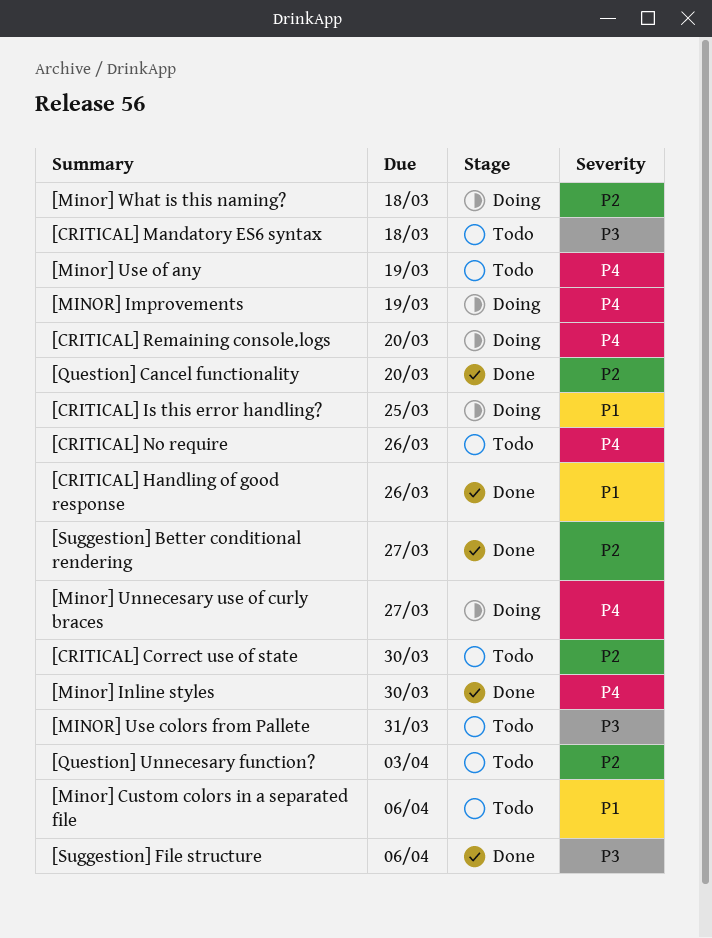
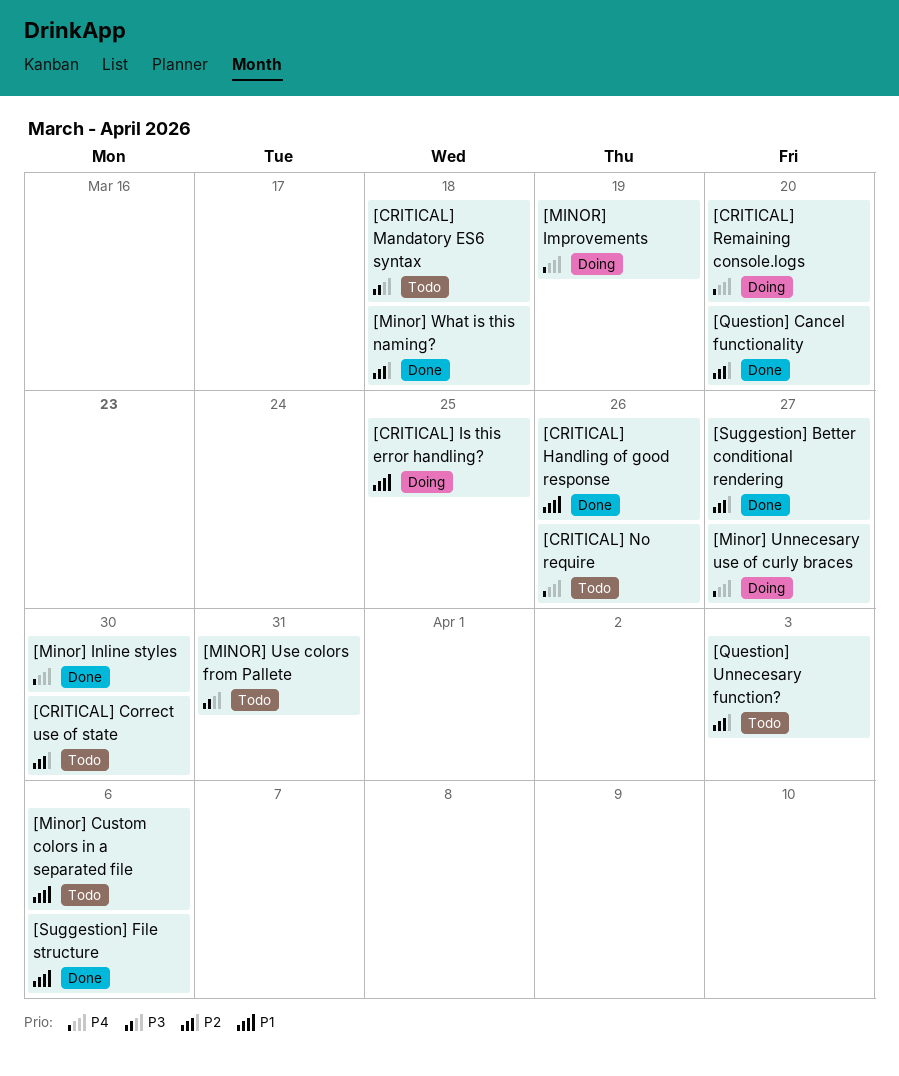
[Minor] Use of any: present -> none
[Minor] What is this naming?, status: Doing -> Done
[Suggestion] File structure, priority: P3 -> P1

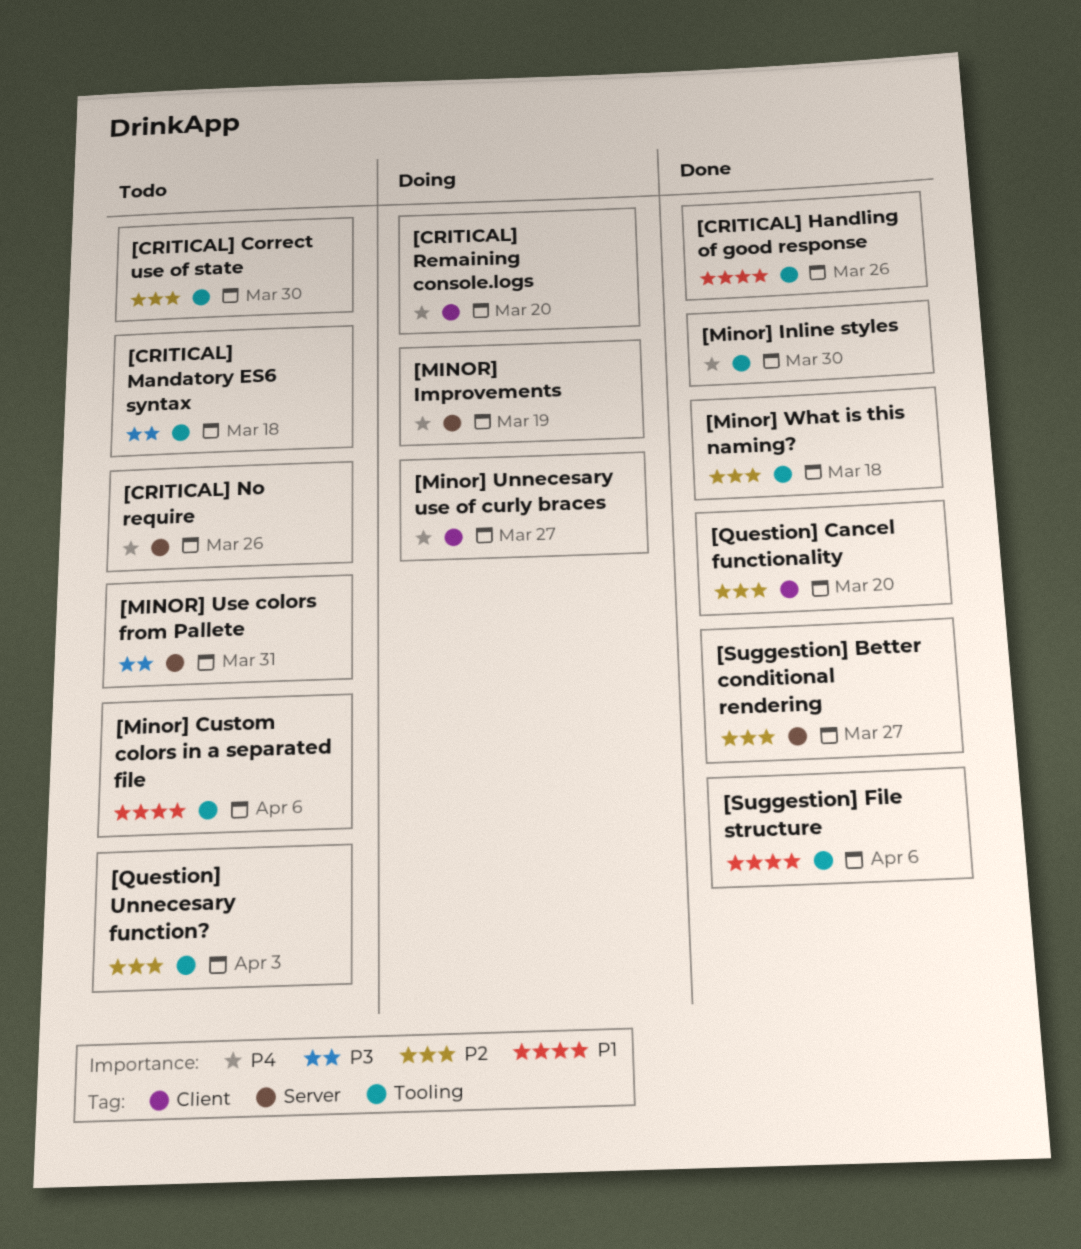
[CRITICAL] Is this error handling?: present -> none

